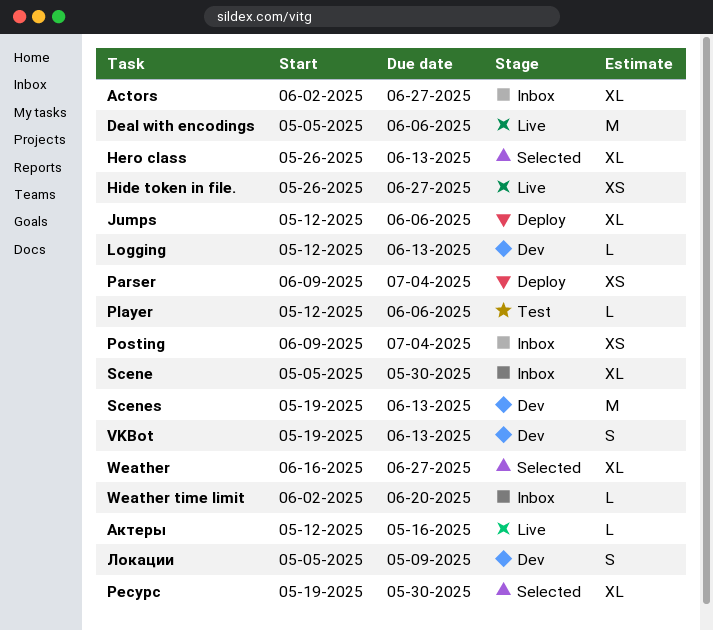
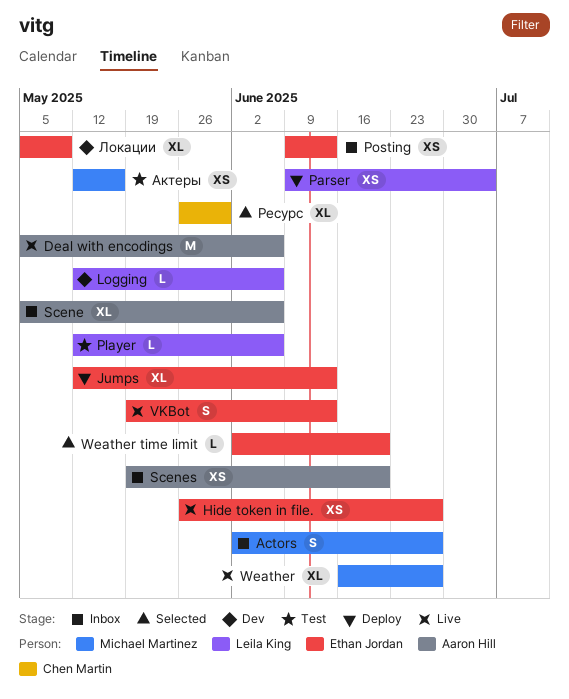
Actors, estimate: XL -> S
Hero class: present -> none
Jumps, due: Jun 6 -> Jun 13
Logging, due: Jun 13 -> Jun 6
Posting, due: Jul 4 -> Jun 13
Scene, due: May 30 -> Jun 6
Scenes, status: Dev -> Inbox
Scenes, estimate: M -> XS
Scenes, due: Jun 13 -> Jun 20
VKBot, status: Dev -> Live
Weather, status: Selected -> Live
Weather time limit, status: Inbox -> Selected
Актеры, status: Live -> Test
Актеры, estimate: L -> XS
Локации, estimate: S -> XL
Ресурс, start: May 19 -> May 26

